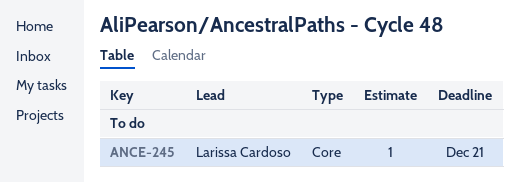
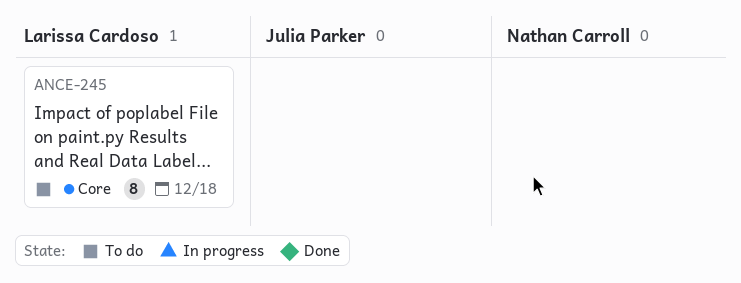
ANCE-245, estimate: 1 -> 8
ANCE-245, due: Dec 21 -> Dec 18

